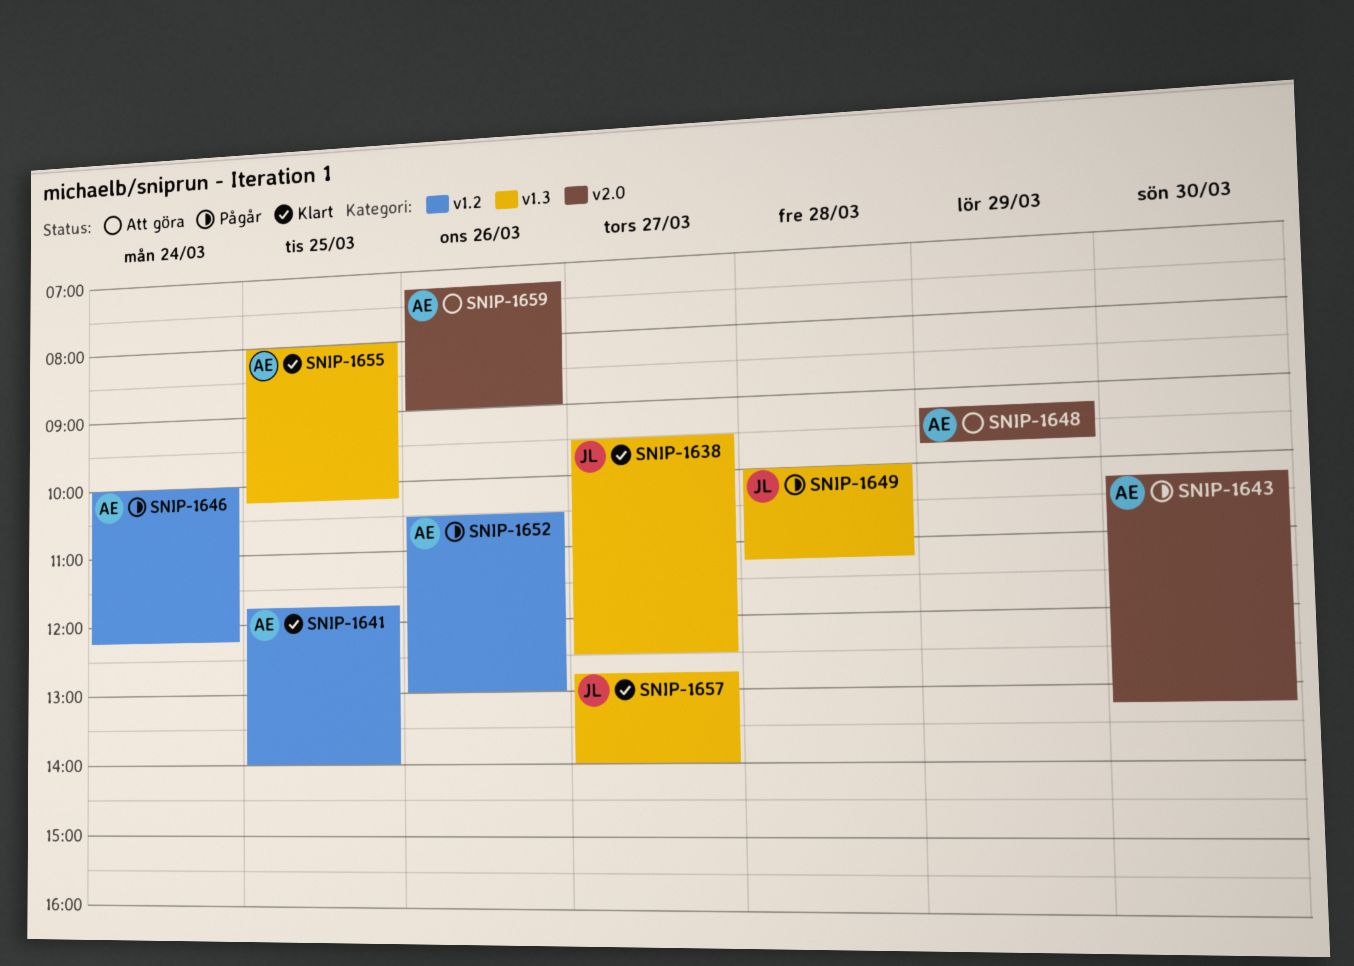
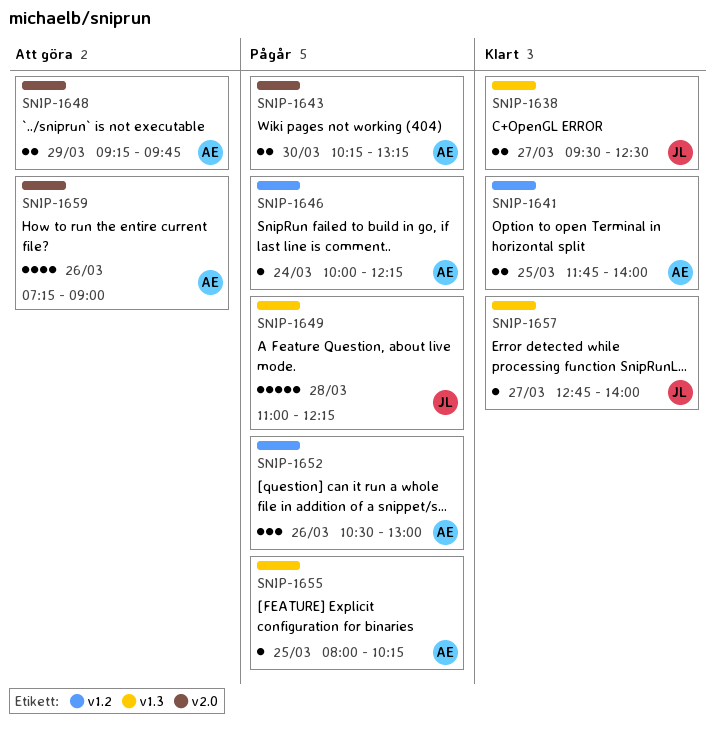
SNIP-1649, begins: 10:00 -> 11:00
SNIP-1649, ends: 11:15 -> 12:15
SNIP-1655, status: Klart -> Pågår

